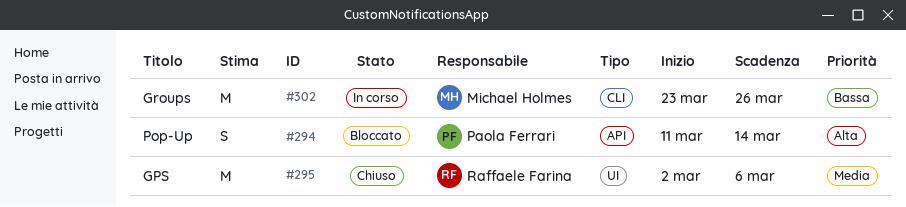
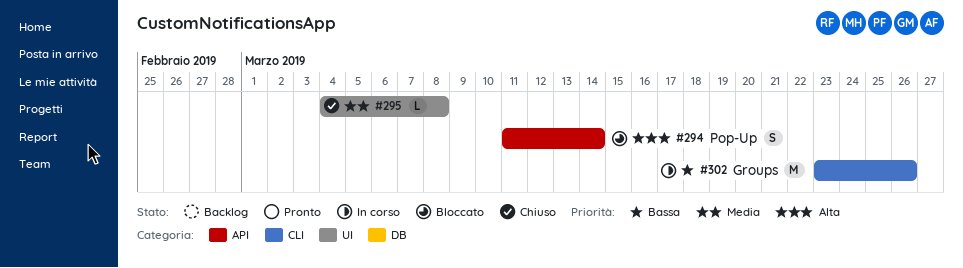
#295, estimate: M -> L
#295, start: Mar 2 -> Mar 4
#295, due: Mar 6 -> Mar 8

